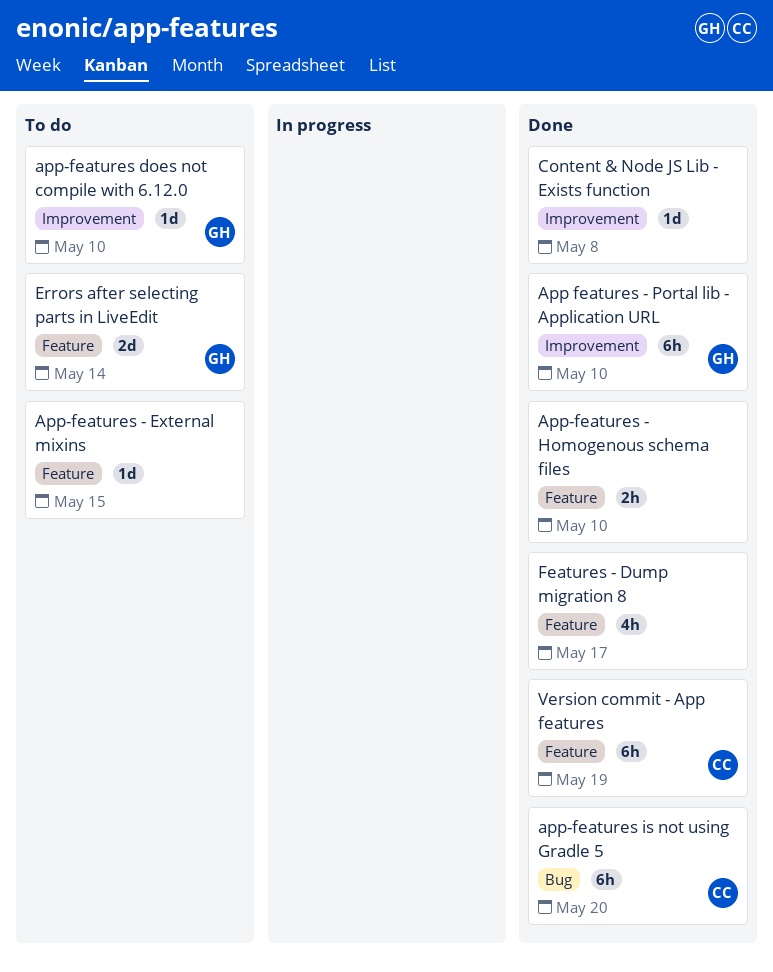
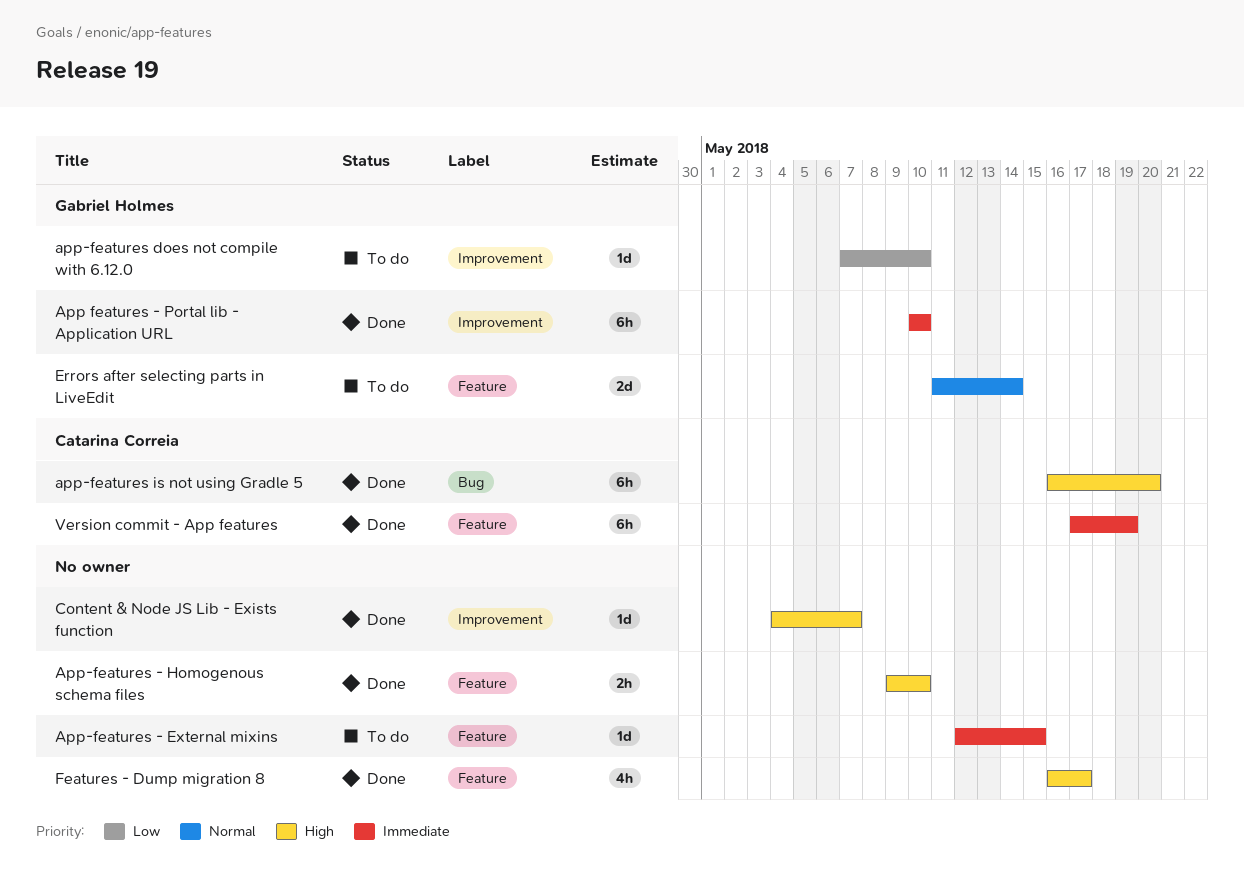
Content & Node JS Lib - Exists function, due: May 8 -> May 7

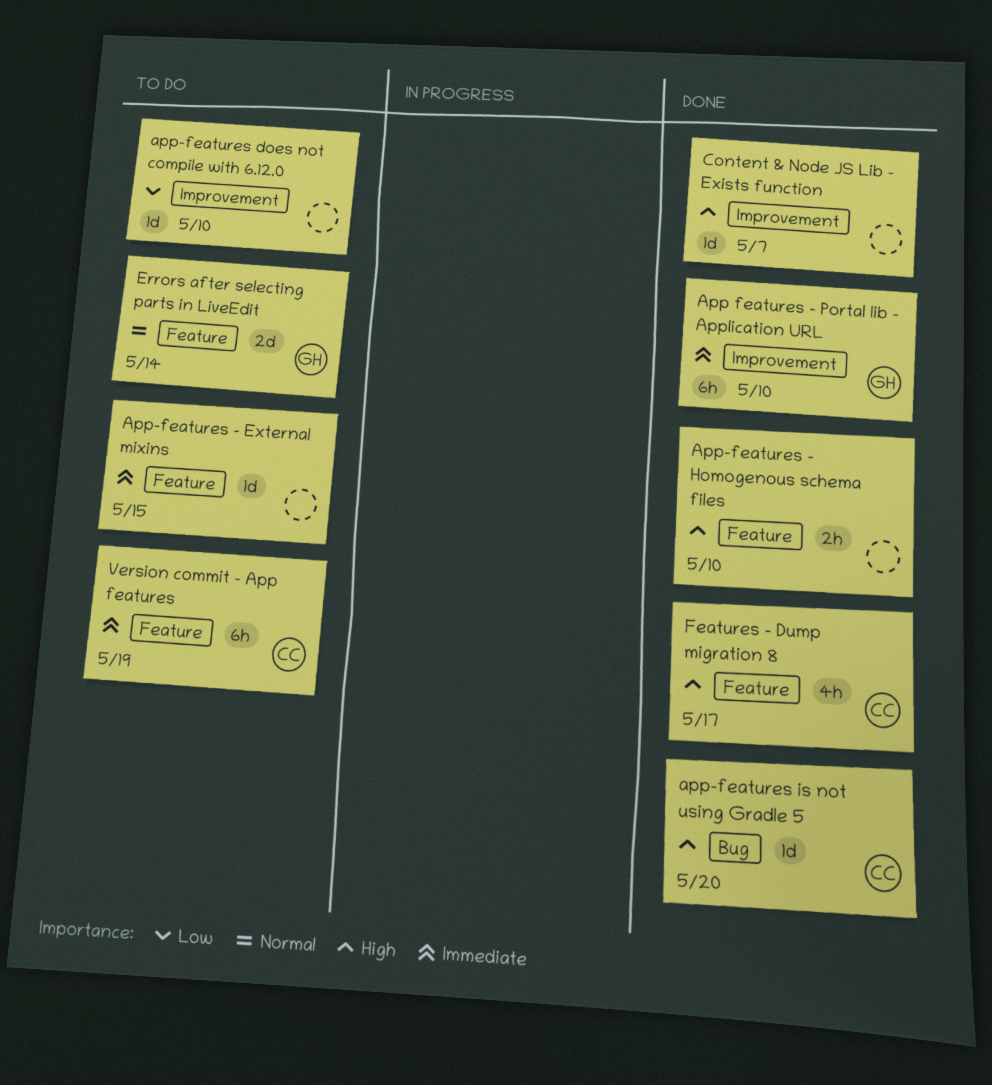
app-features does not compile with 6.12.0, owner: Gabriel Holmes -> none
app-features is not using Gradle 5, estimate: 6h -> 1d
Features - Dump migration 8, owner: none -> Catarina Correia
Version commit - App features, status: Done -> To do

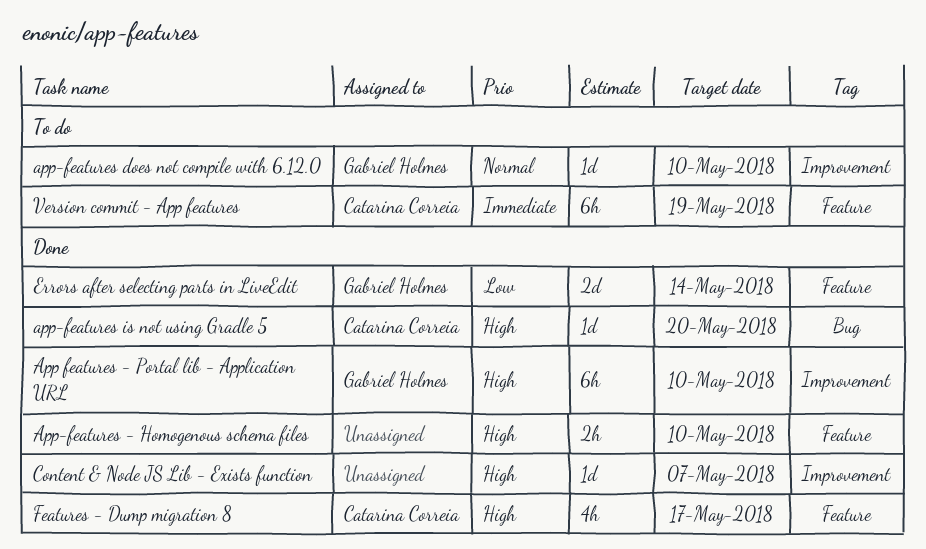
App features - Portal lib - Application URL, priority: Immediate -> High
App-features - External mixins: present -> none
app-features does not compile with 6.12.0, owner: none -> Gabriel Holmes
app-features does not compile with 6.12.0, priority: Low -> Normal
Errors after selecting parts in LiveEdit, status: To do -> Done
Errors after selecting parts in LiveEdit, priority: Normal -> Low

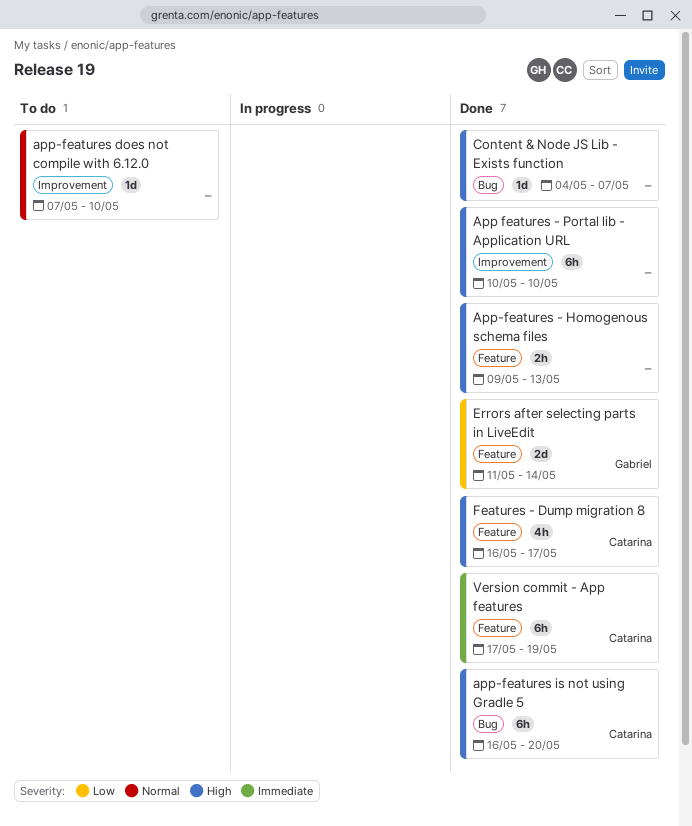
App features - Portal lib - Application URL, owner: Gabriel Holmes -> none
App-features - Homogenous schema files, due: May 10 -> May 13
app-features does not compile with 6.12.0, owner: Gabriel Holmes -> none
app-features is not using Gradle 5, estimate: 1d -> 6h
Content & Node JS Lib - Exists function, label: Improvement -> Bug
Version commit - App features, status: To do -> Done

